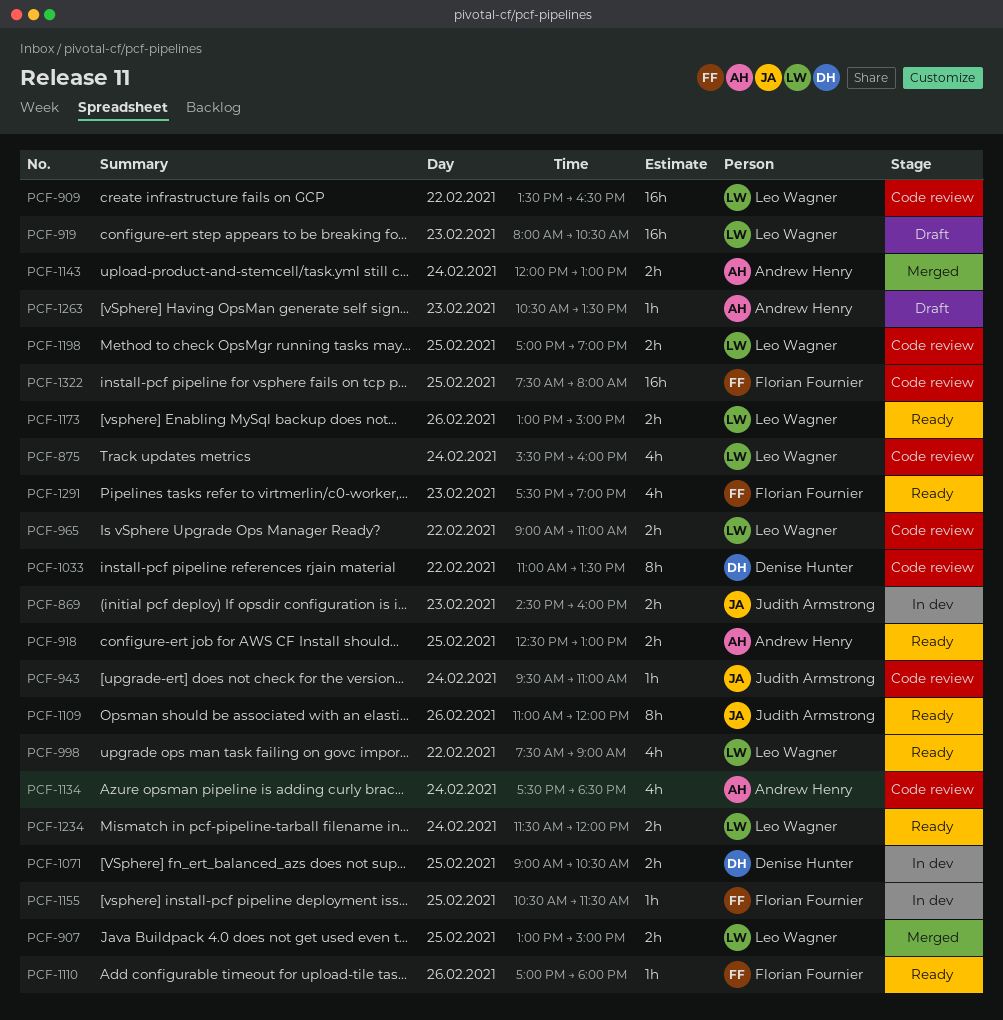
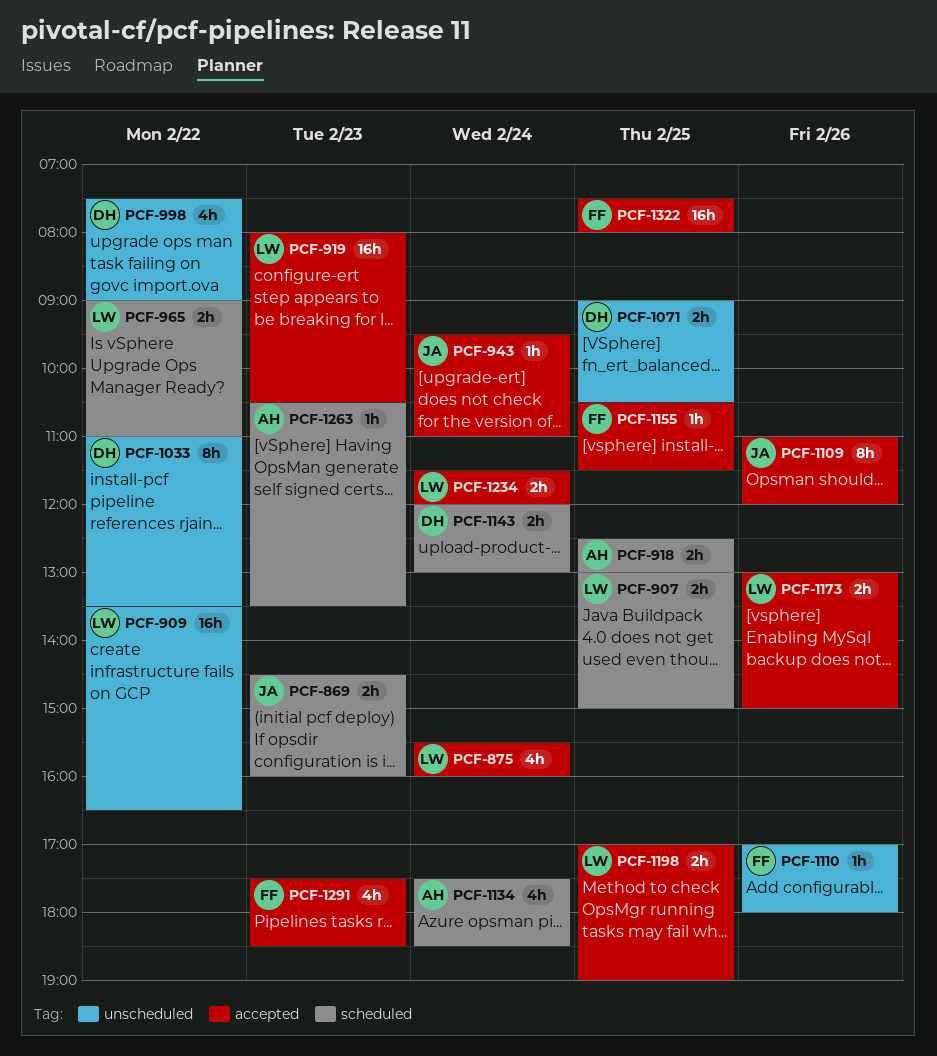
PCF-998, owner: Leo Wagner -> Denise Hunter
PCF-1143, owner: Andrew Henry -> Denise Hunter
PCF-1291, ends: 19:00 -> 18:30

